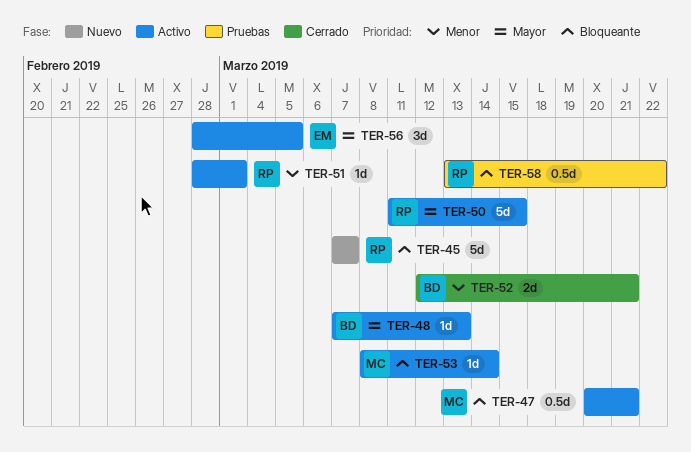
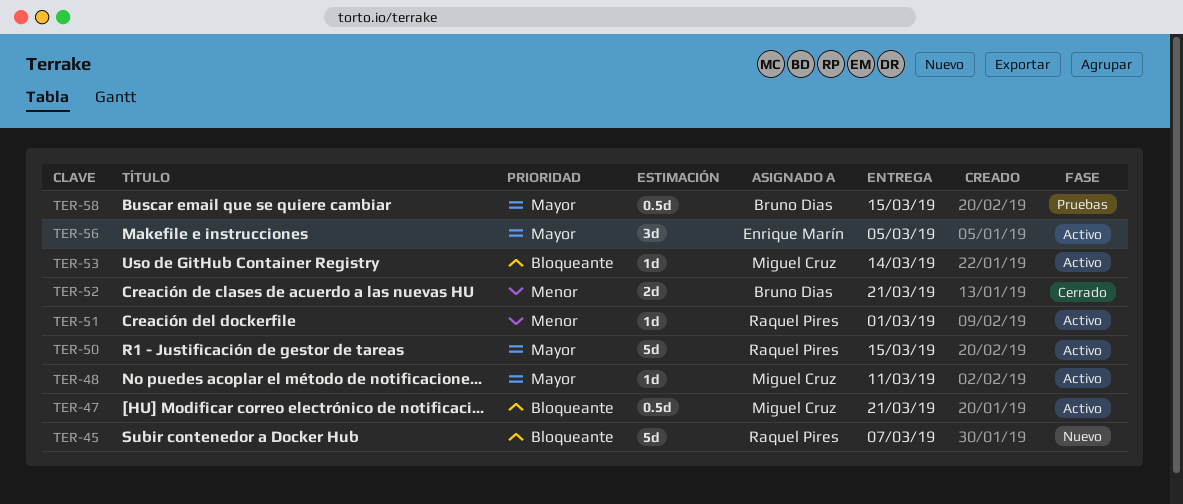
TER-48, owner: Bruno Dias -> Miguel Cruz
TER-48, due: Mar 13 -> Mar 11
TER-58, owner: Raquel Pires -> Bruno Dias
TER-58, priority: Bloqueante -> Mayor
TER-58, due: Mar 22 -> Mar 15

